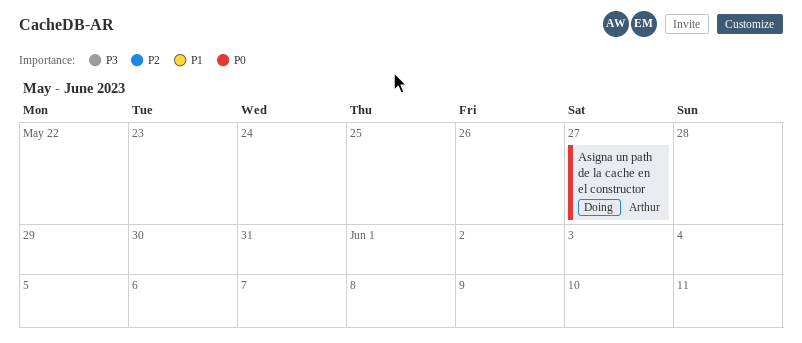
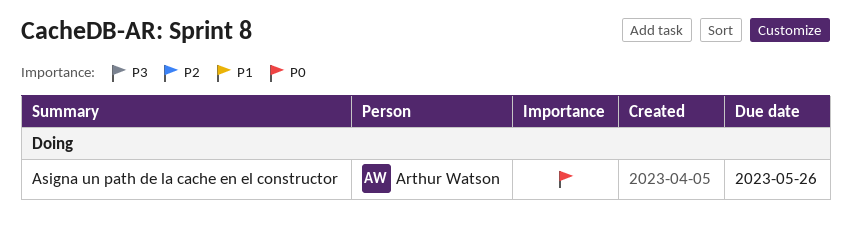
Asigna un path de la cache en el constructor, due: May 27 -> May 26

